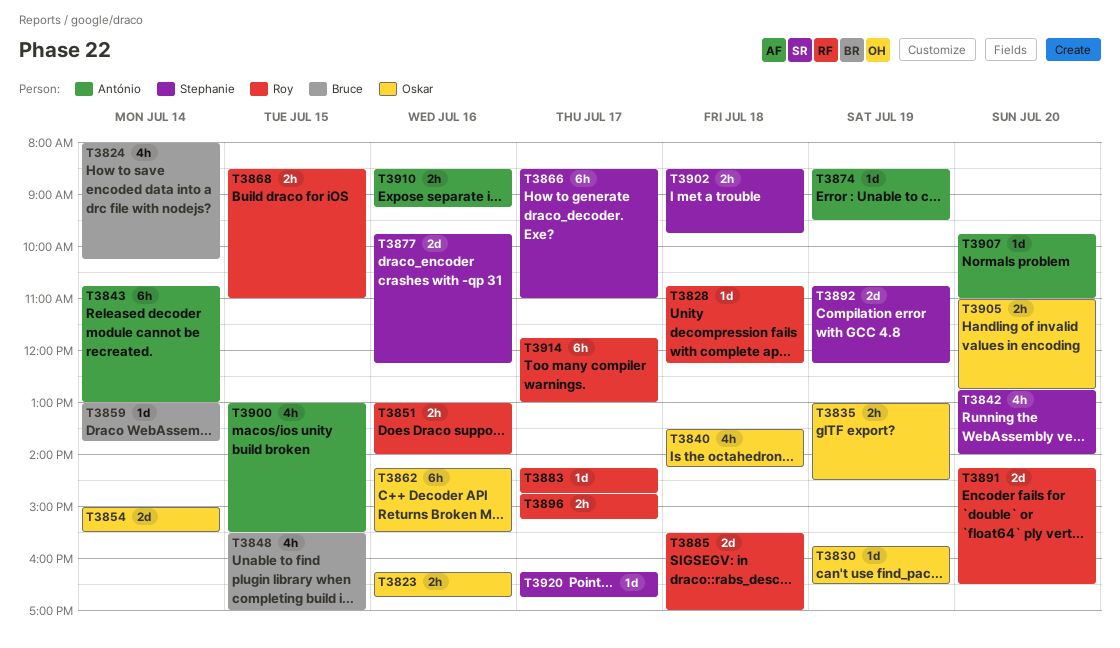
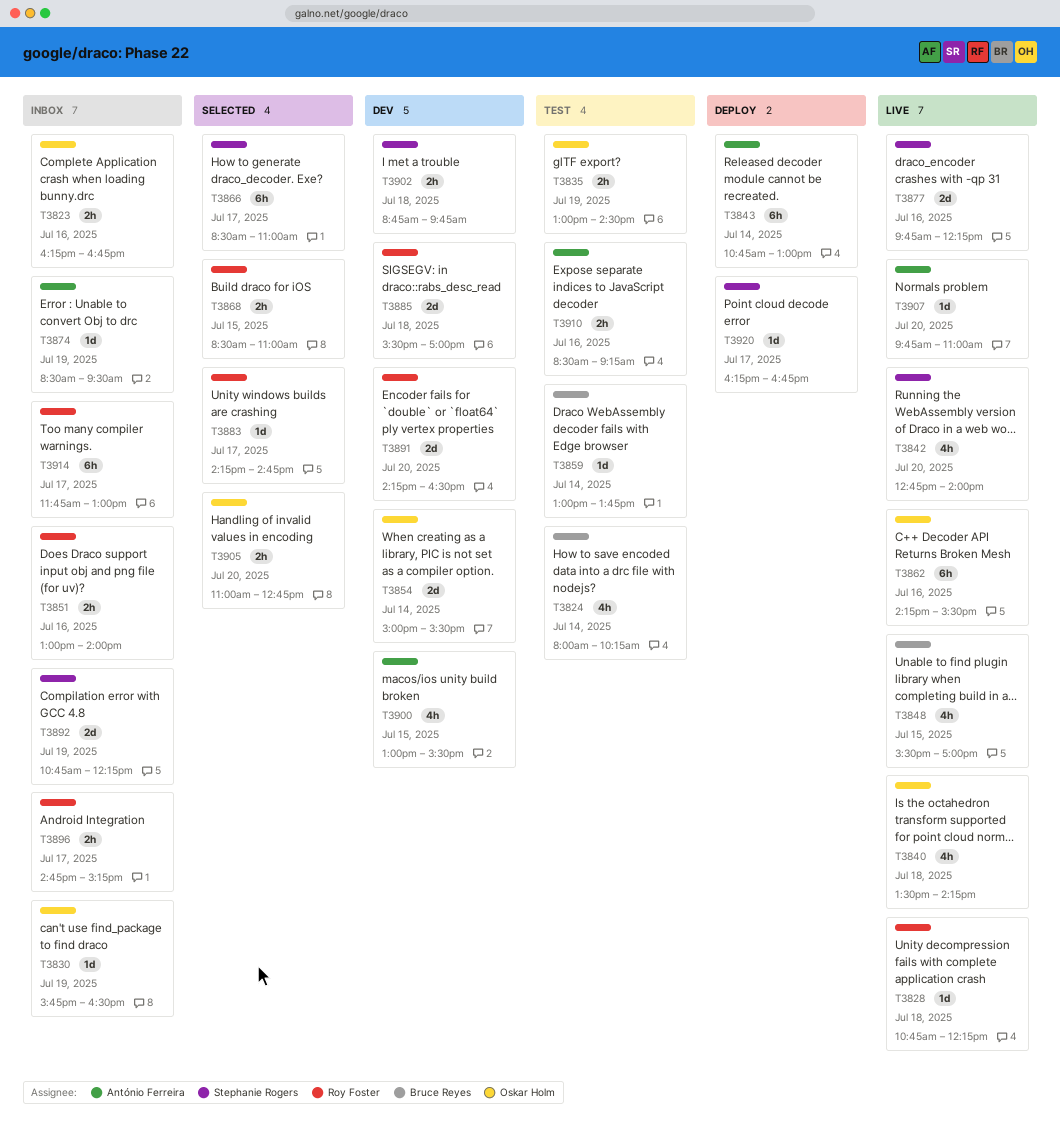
T3902, begins: 08:30 -> 08:45

